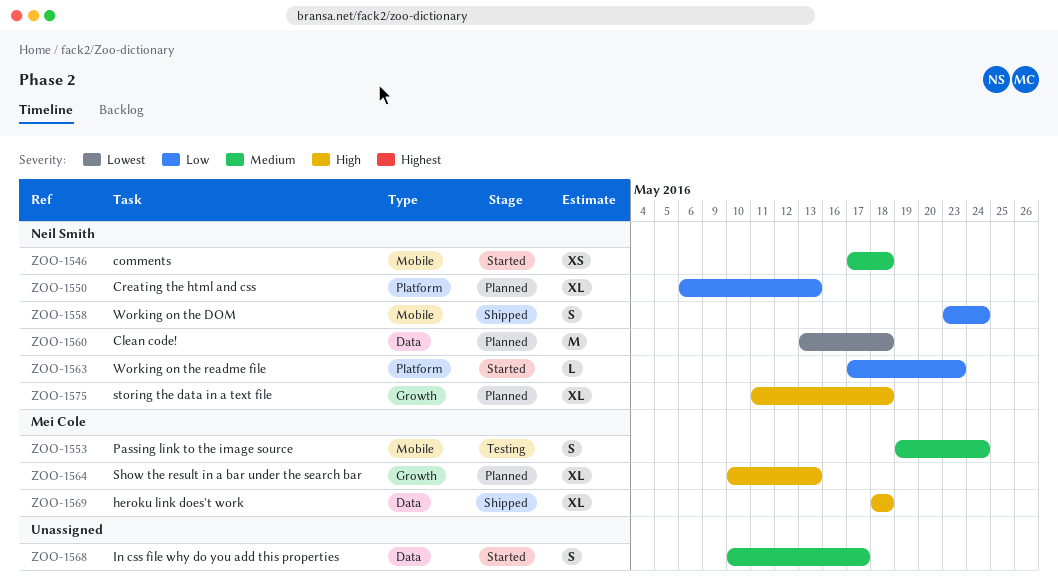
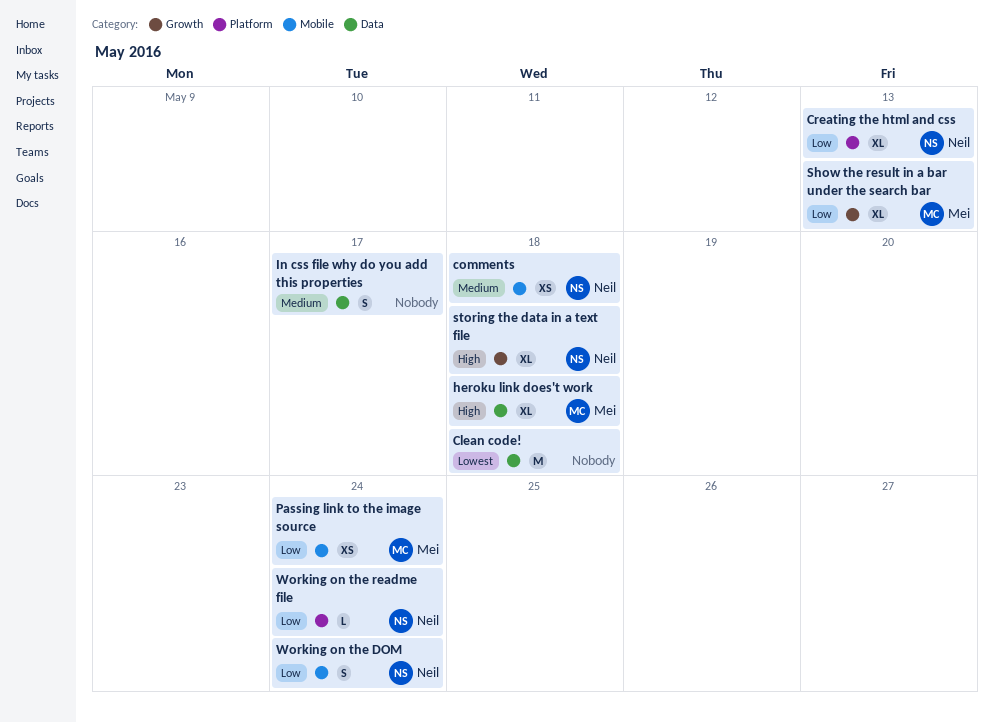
Clean code!, owner: Neil Smith -> none
Passing link to the image source, priority: Medium -> Low
Passing link to the image source, estimate: S -> XS
Show the result in a bar under the search bar, priority: High -> Low
Working on the readme file, due: May 23 -> May 24

